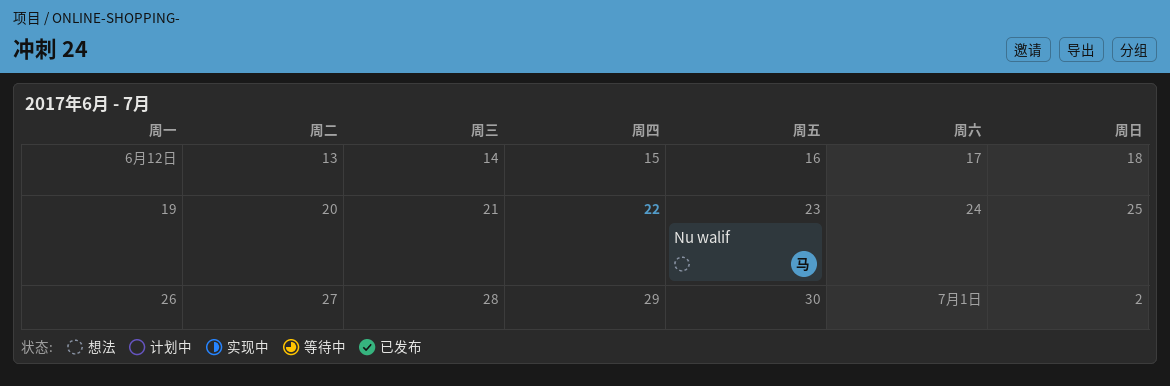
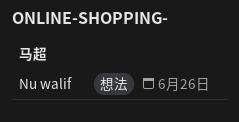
Nu walif, due: Jun 23 -> Jun 26

